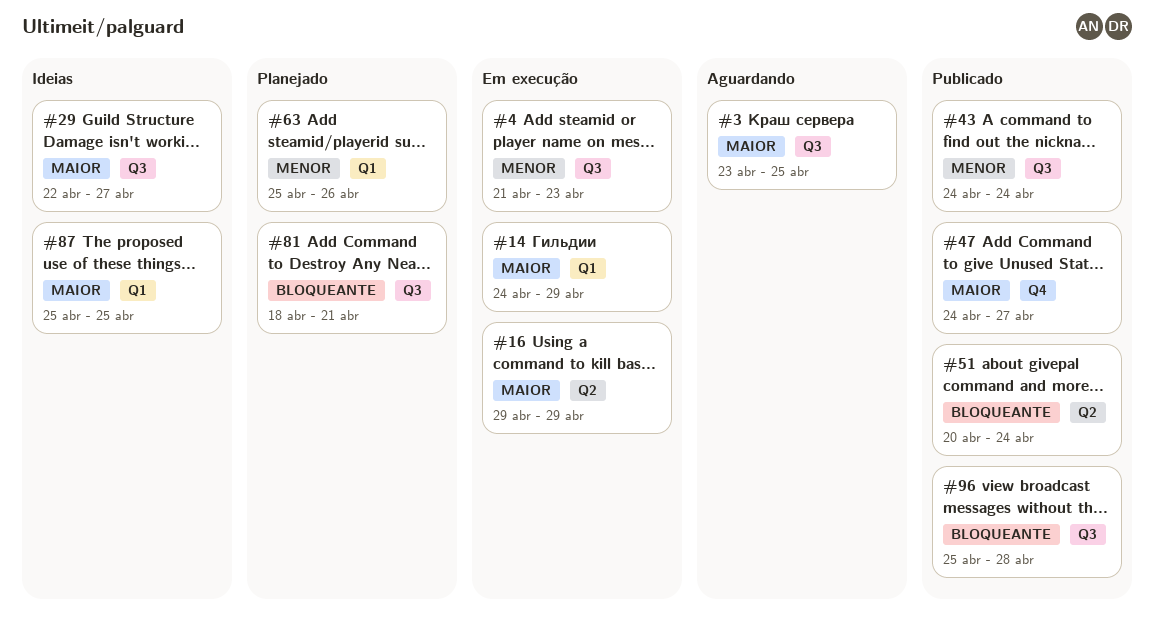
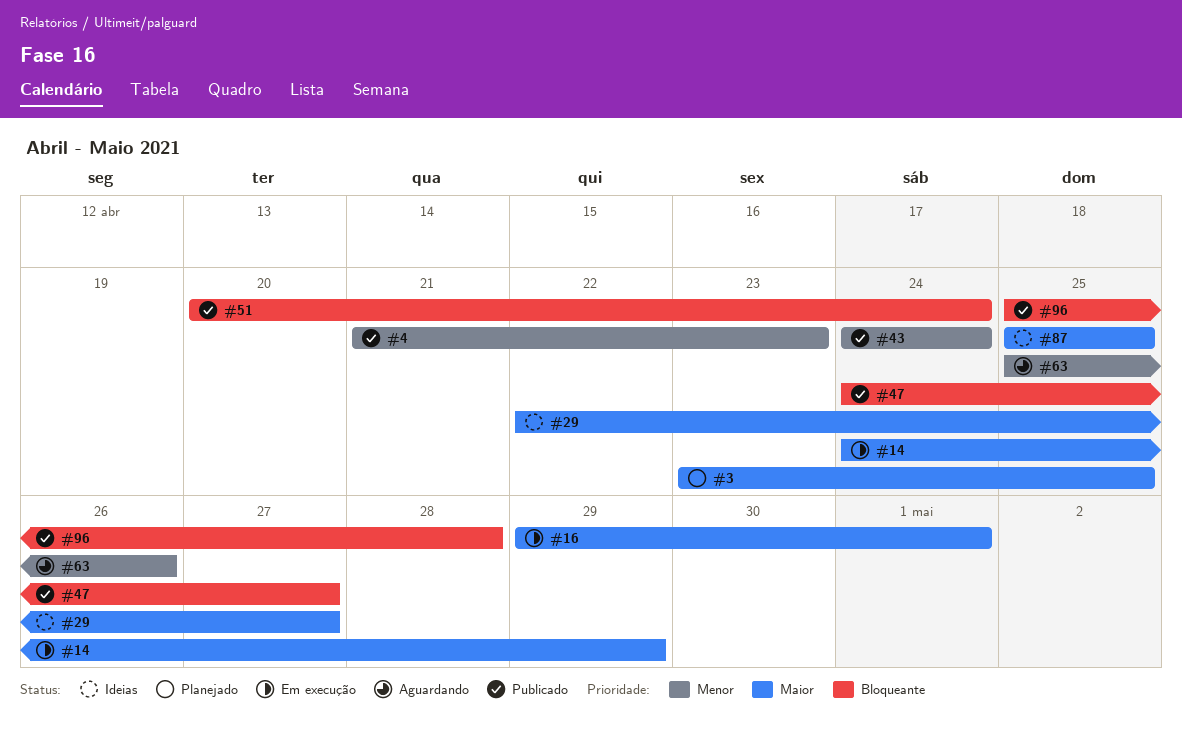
#3, status: Aguardando -> Planejado
#4, status: Em execução -> Publicado
#16, due: Apr 29 -> May 1
#47, priority: Maior -> Bloqueante
#63, status: Planejado -> Aguardando
#81: present -> none

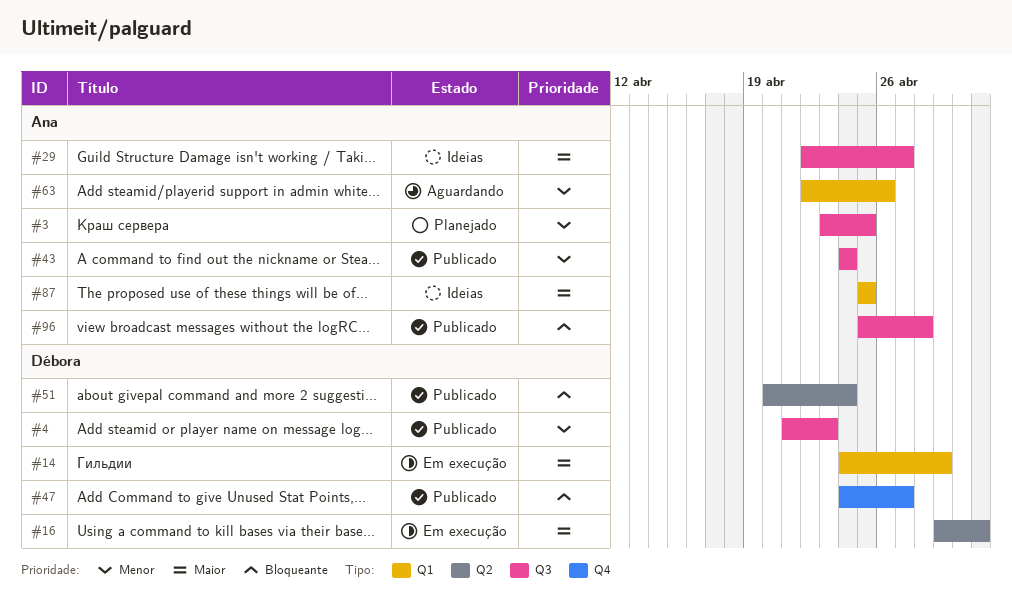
#3, priority: Maior -> Menor
#63, start: Apr 25 -> Apr 22

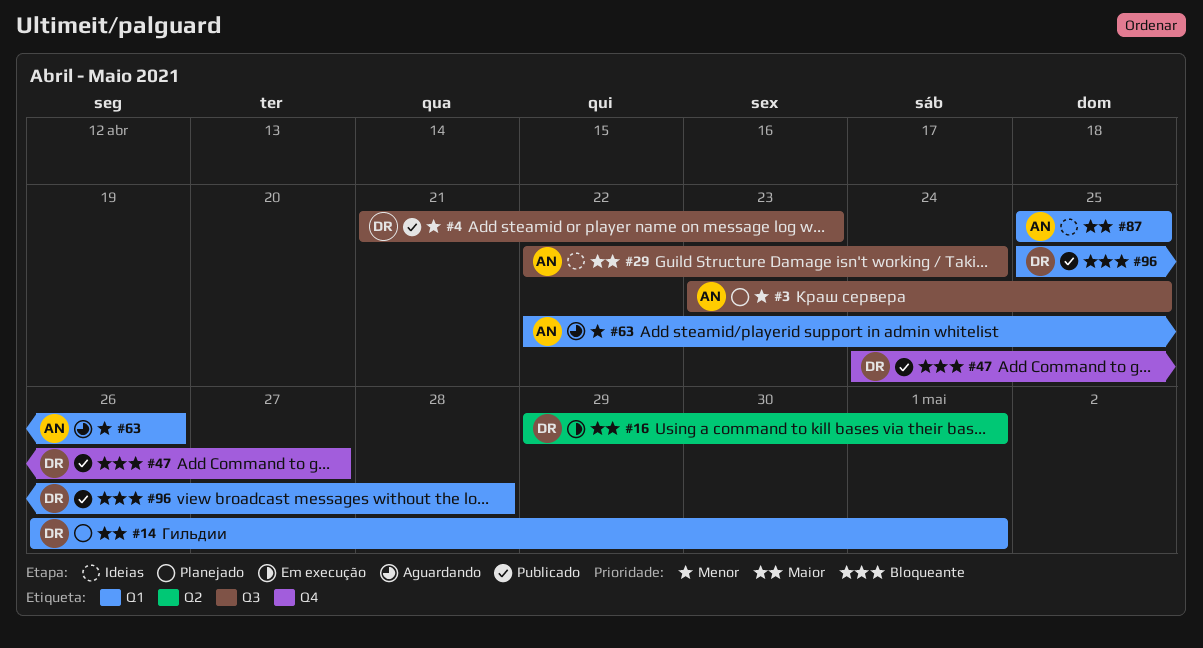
#14, status: Em execução -> Planejado
#14, start: Apr 24 -> Apr 26
#14, due: Apr 29 -> May 1
#29, due: Apr 27 -> Apr 24
#43: present -> none
#51: present -> none
#96, owner: Ana -> Débora
#96, label: Q3 -> Q1

